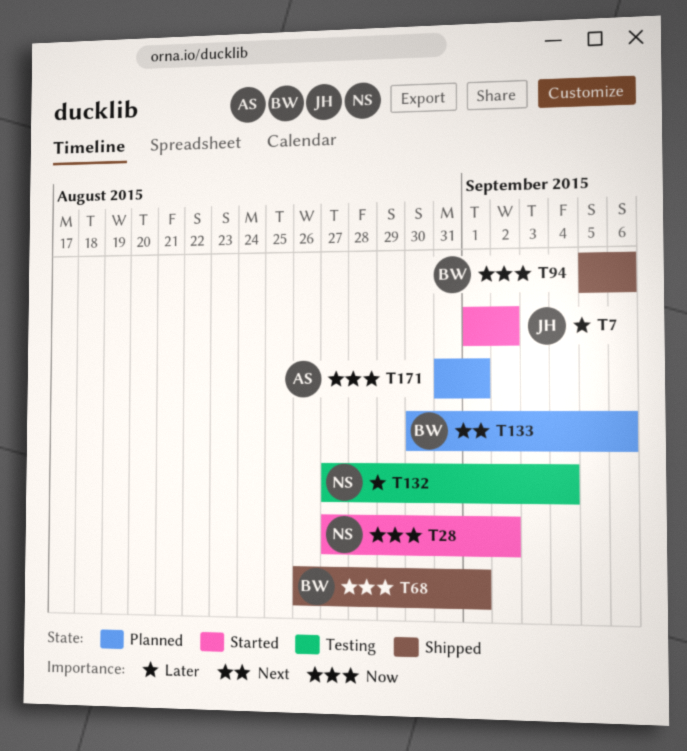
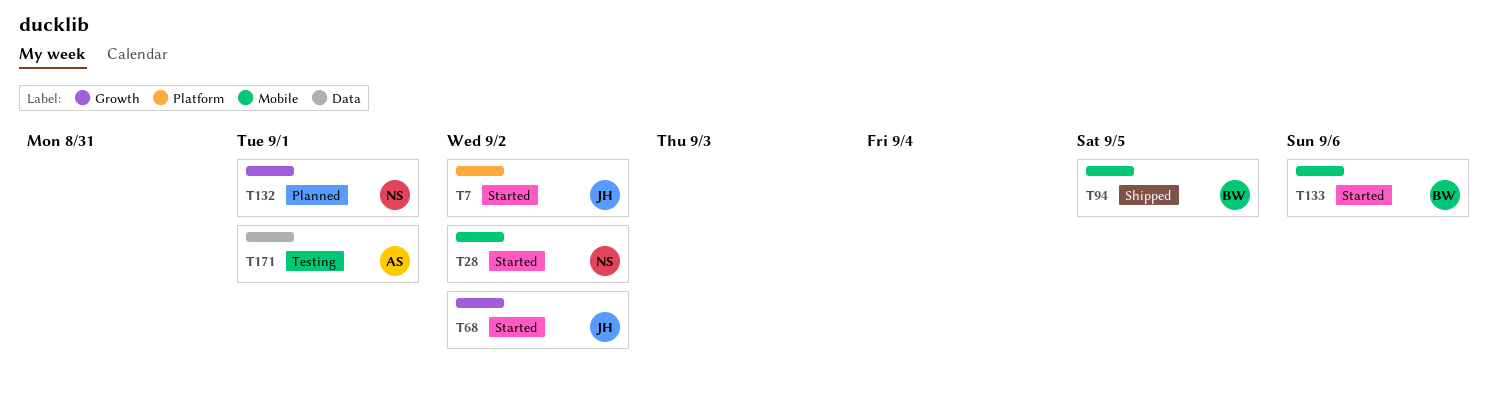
T68, status: Shipped -> Started
T68, owner: BW -> JH
T68, due: Sep 1 -> Sep 2
T94, due: Sep 6 -> Sep 5
T132, status: Testing -> Planned
T132, due: Sep 4 -> Sep 1
T133, status: Planned -> Started
T171, status: Planned -> Testing

